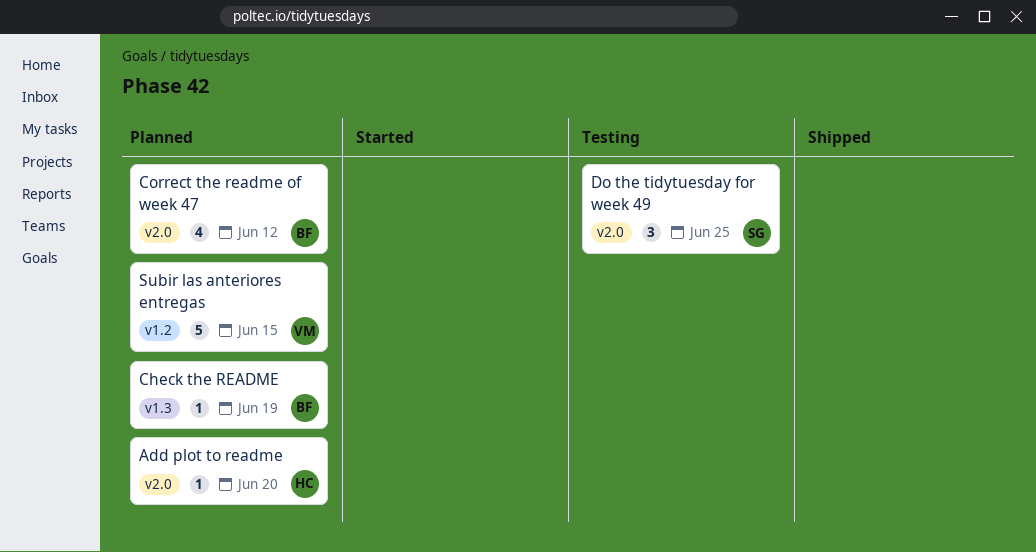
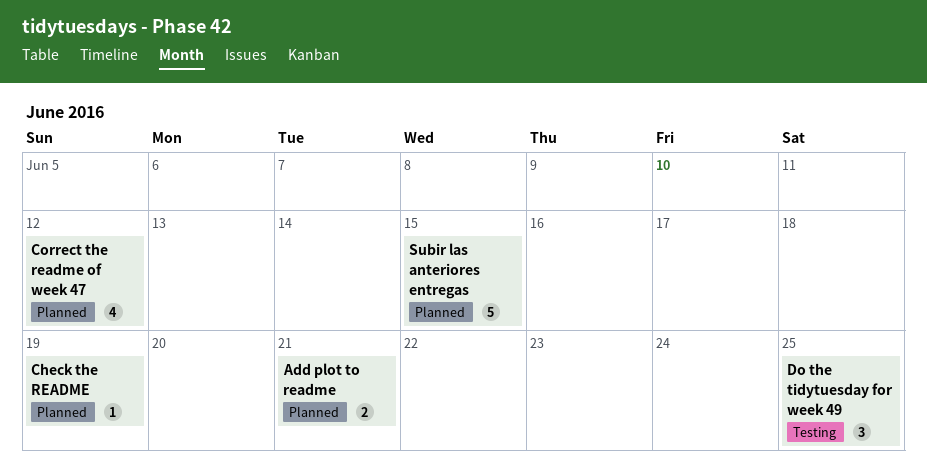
Add plot to readme, estimate: 1 -> 2
Add plot to readme, due: Jun 20 -> Jun 21

